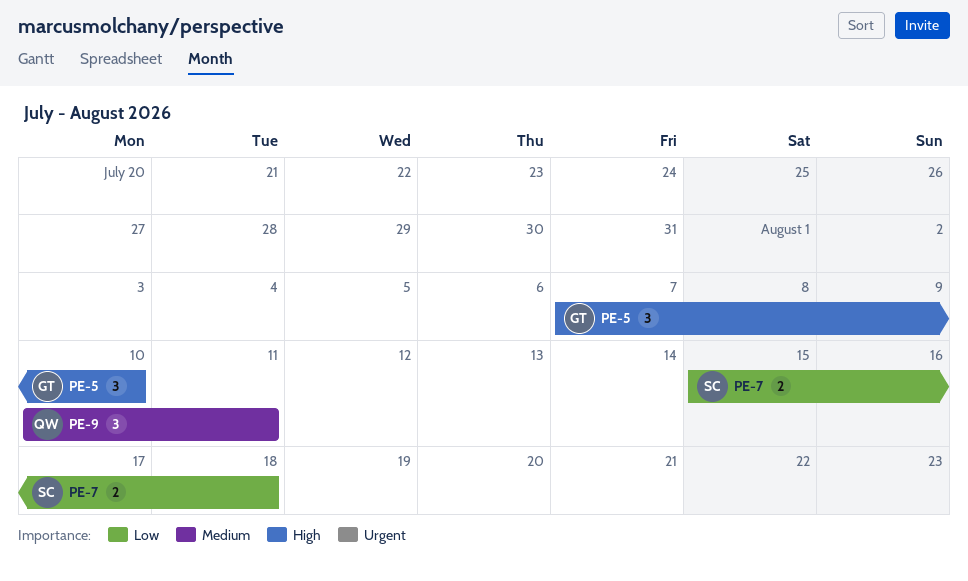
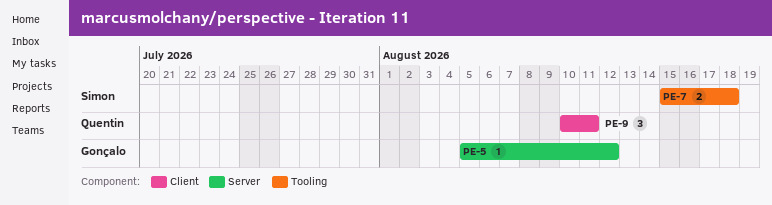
PE-5, estimate: 3 -> 1
PE-5, start: Aug 7 -> Aug 5
PE-5, due: Aug 10 -> Aug 12

